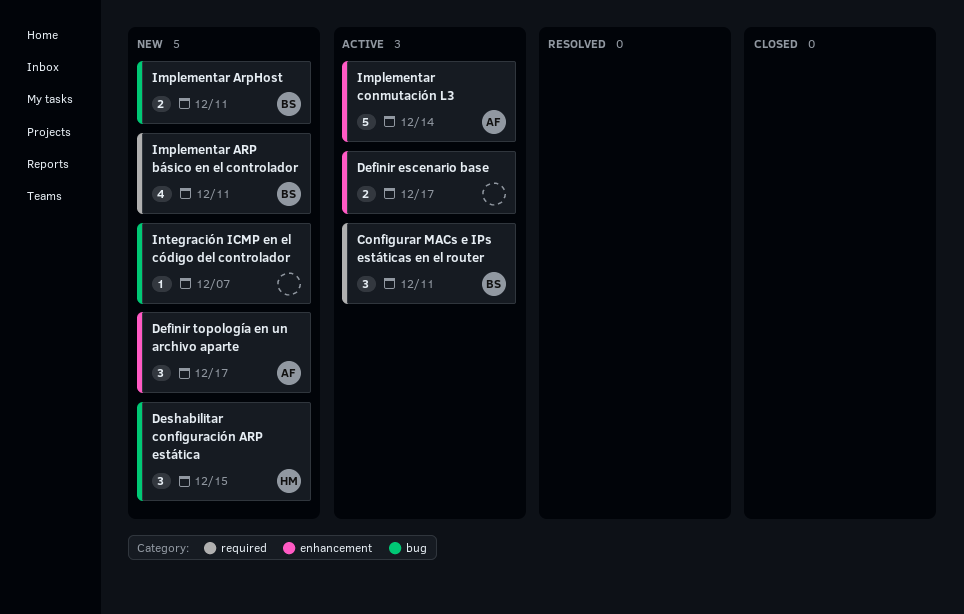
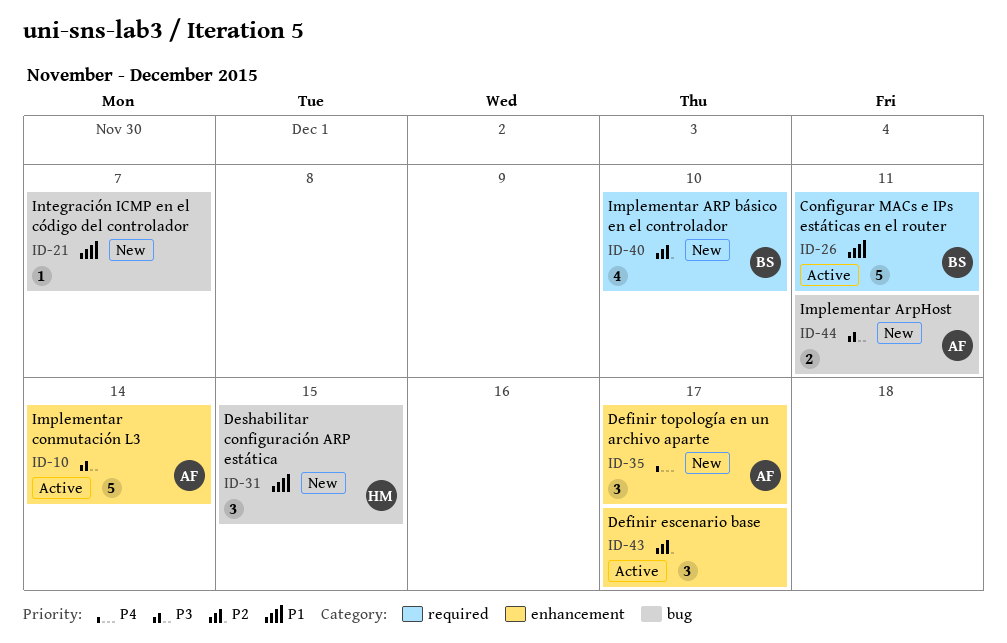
Configurar MACs e IPs estáticas en el router, estimate: 3 -> 5
Definir escenario base, estimate: 2 -> 3
Implementar ARP básico en el controlador, due: Dec 11 -> Dec 10
Implementar ArpHost, owner: BS -> AF

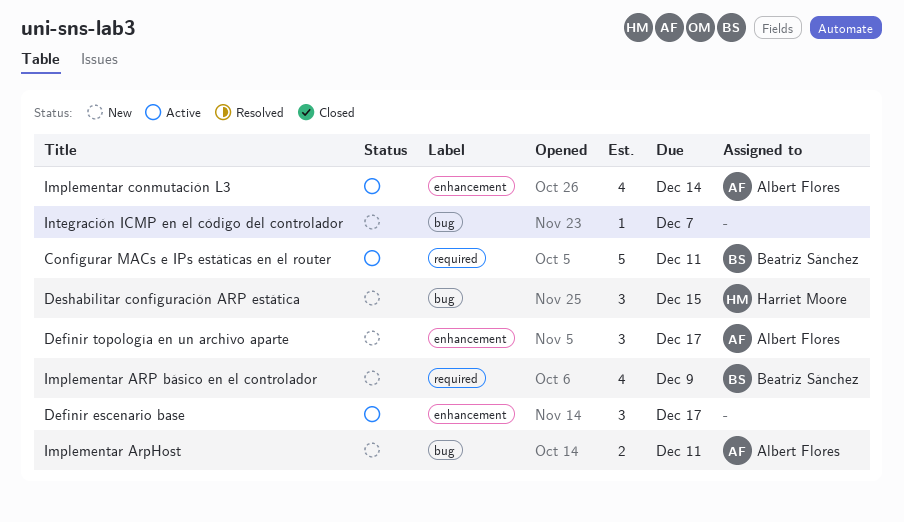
Implementar ARP básico en el controlador, due: Dec 10 -> Dec 9
Implementar conmutación L3, estimate: 5 -> 4

